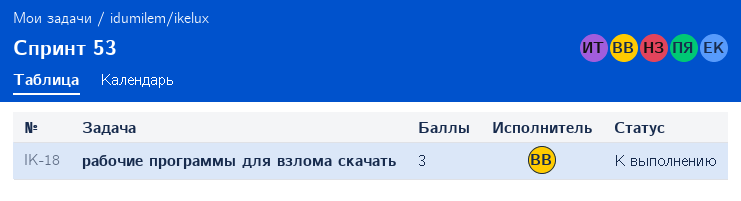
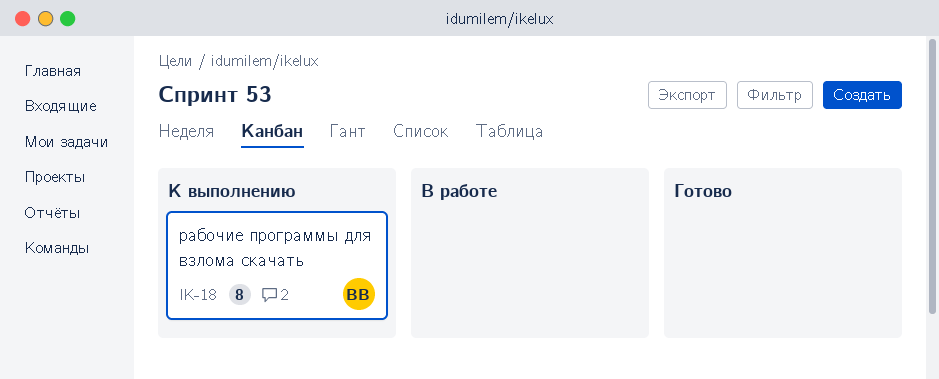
IK-18, estimate: 3 -> 8

